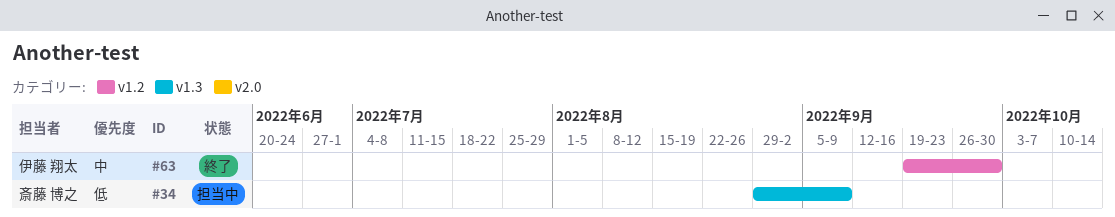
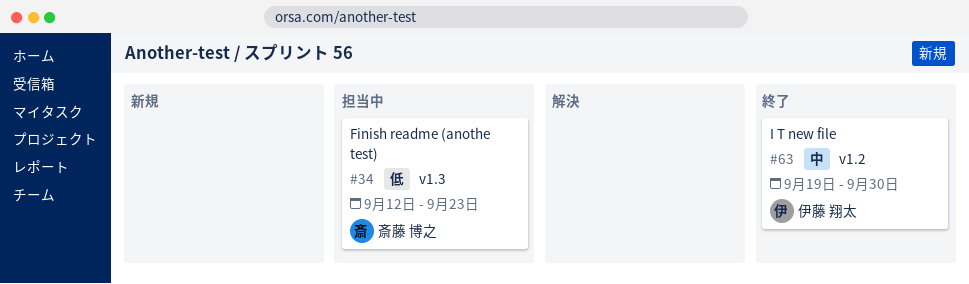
#34, start: Aug 29 -> Sep 12
#34, due: Sep 9 -> Sep 23

